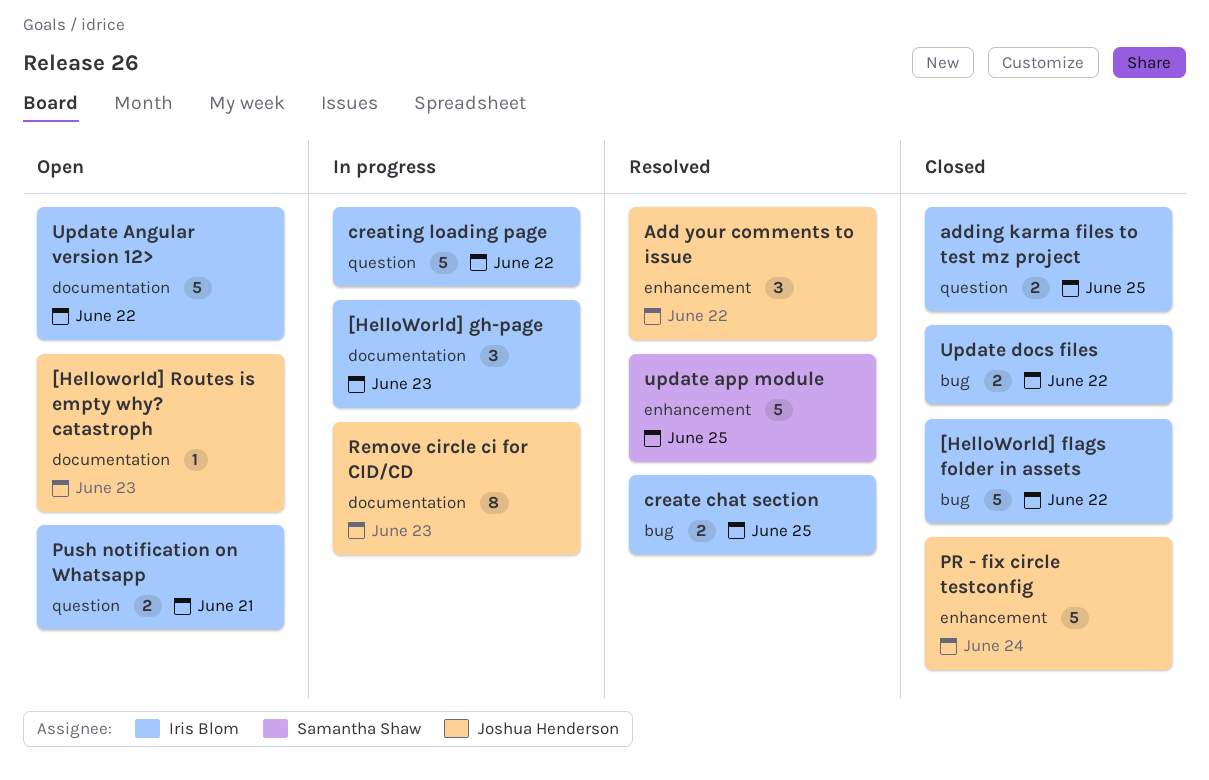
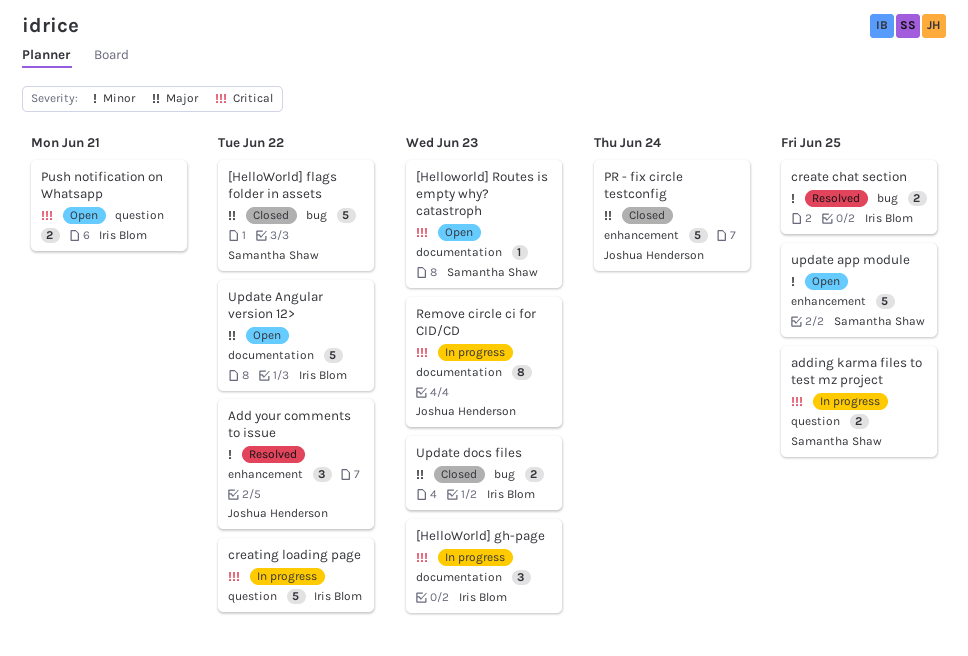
[HelloWorld] flags folder in assets, owner: Iris Blom -> Samantha Shaw
[Helloworld] Routes is empty why? catastroph, owner: Joshua Henderson -> Samantha Shaw
adding karma files to test mz project, status: Closed -> In progress
adding karma files to test mz project, owner: Iris Blom -> Samantha Shaw
update app module, status: Resolved -> Open
Update docs files, due: Jun 22 -> Jun 23

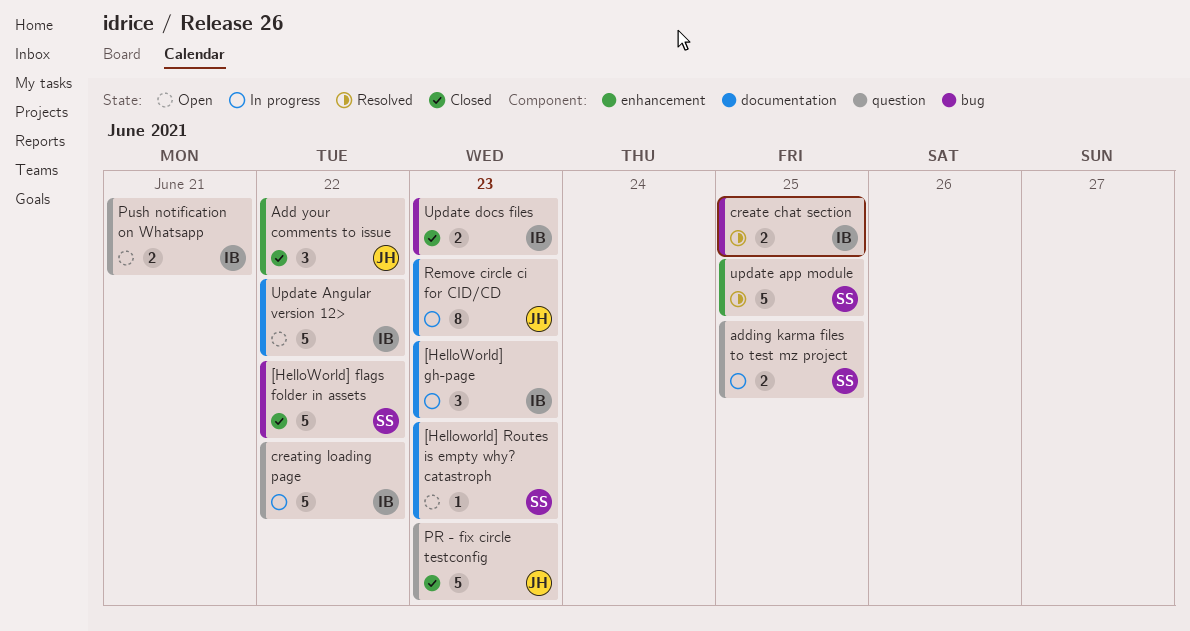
Add your comments to issue, status: Resolved -> Closed
PR - fix circle testconfig, label: enhancement -> question
PR - fix circle testconfig, due: Jun 24 -> Jun 23
update app module, status: Open -> Resolved

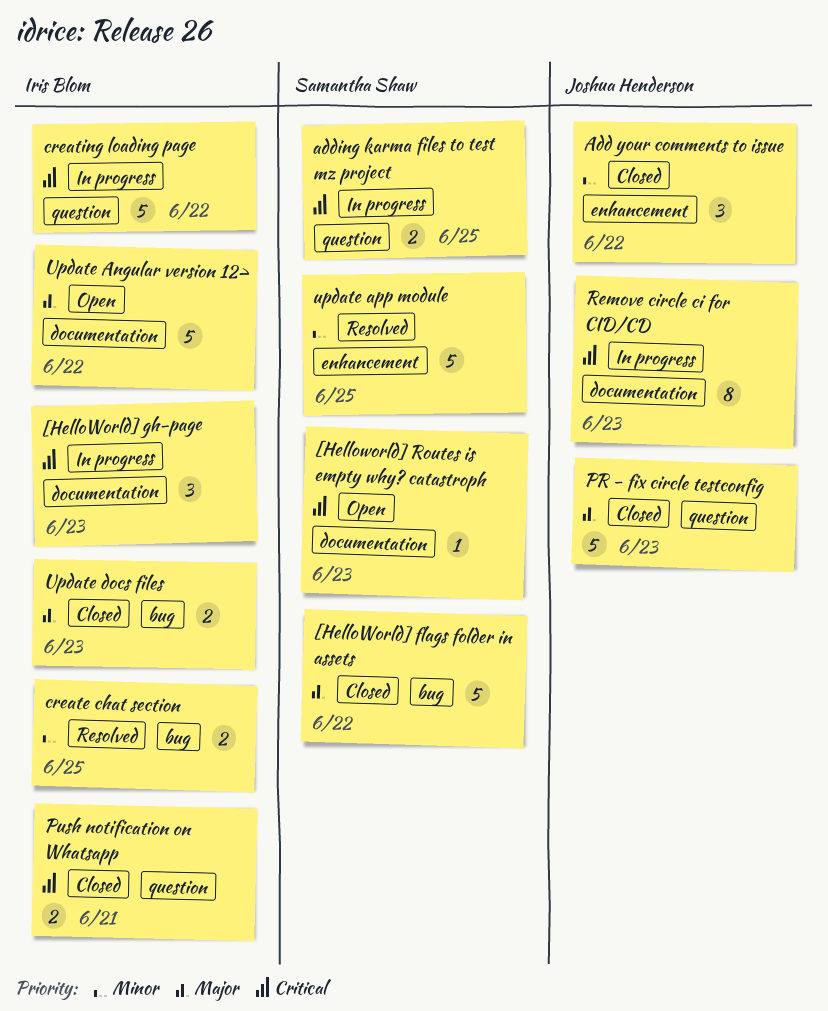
Push notification on Whatsapp, status: Open -> Closed

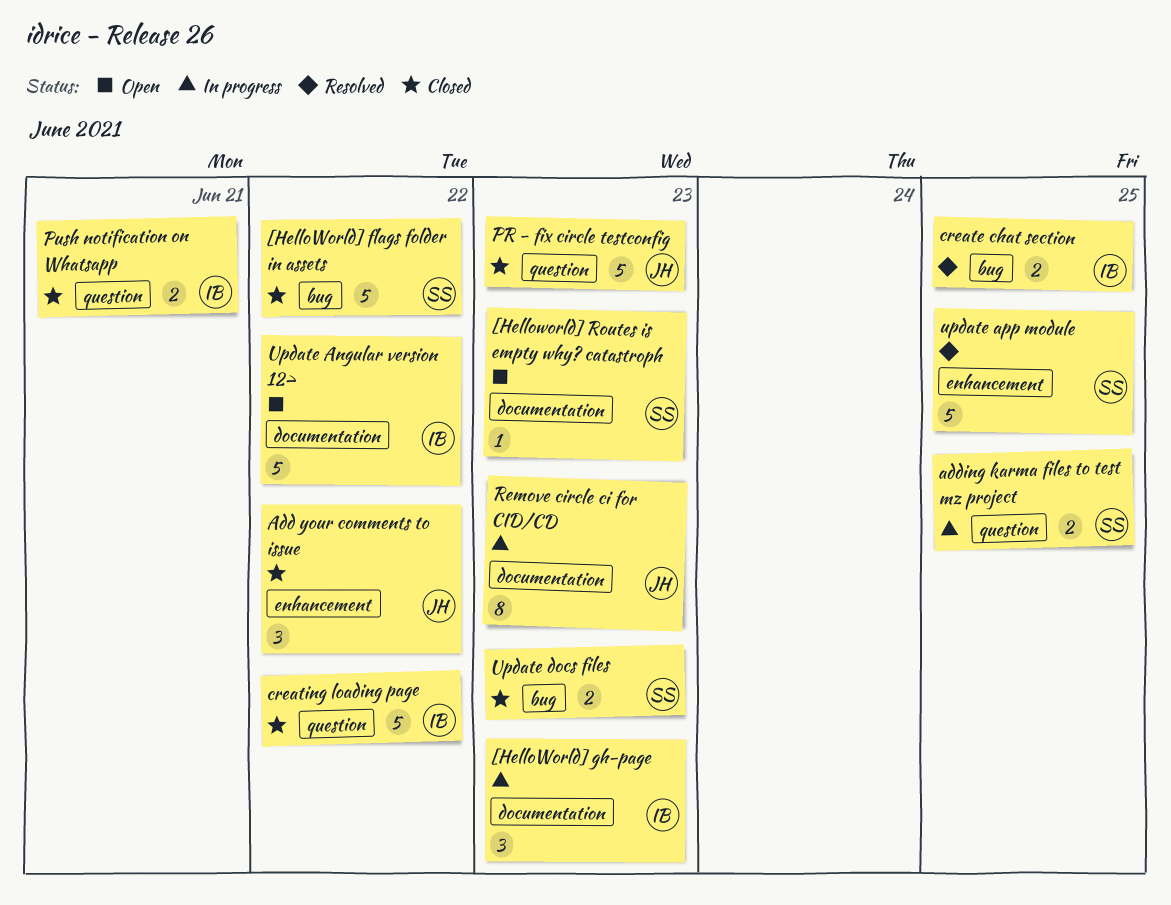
creating loading page, status: In progress -> Closed
Update docs files, owner: Iris Blom -> Samantha Shaw

